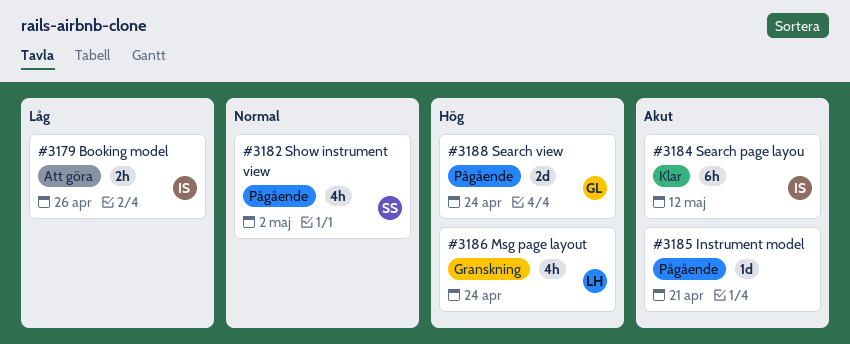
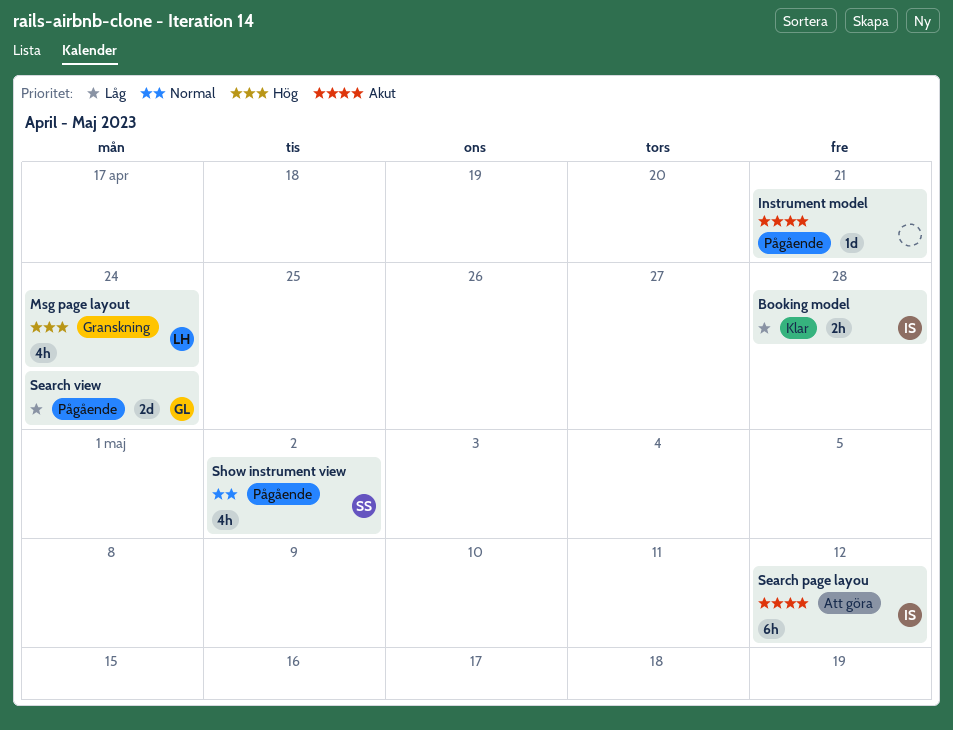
Booking model, status: Att göra -> Klar
Booking model, due: Apr 26 -> Apr 28
Search page layou, status: Klar -> Att göra
Search view, priority: Hög -> Låg

